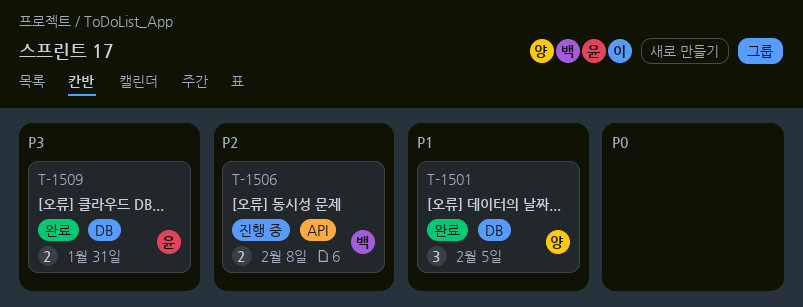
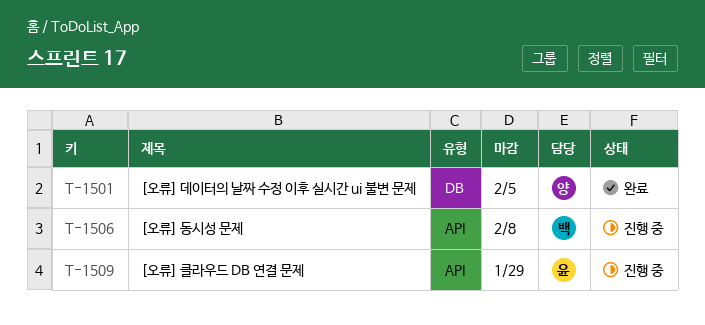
T-1509, status: 완료 -> 진행 중
T-1509, label: DB -> API
T-1509, due: Jan 31 -> Jan 29

